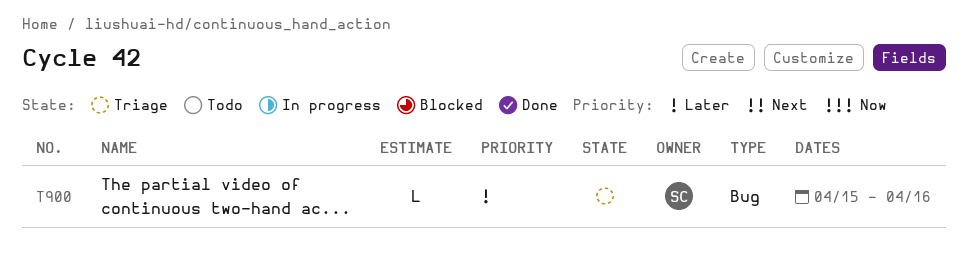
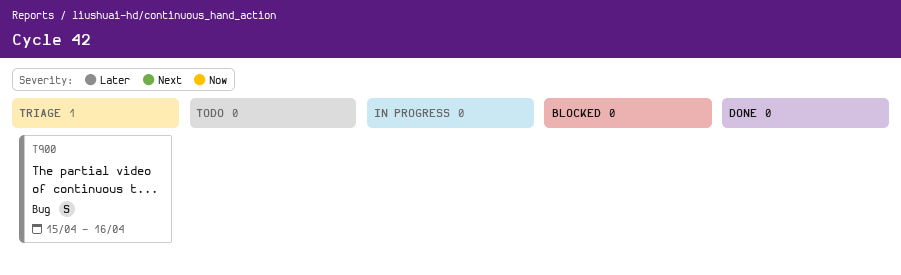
T900, estimate: L -> S

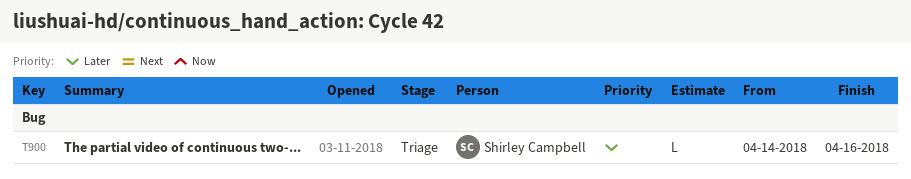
T900, estimate: S -> L
T900, start: Apr 15 -> Apr 14

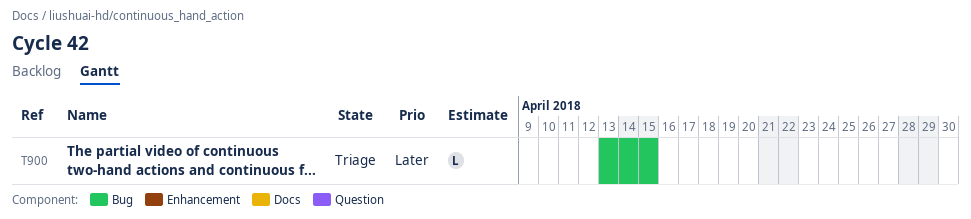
T900, start: Apr 14 -> Apr 13
T900, due: Apr 16 -> Apr 15

